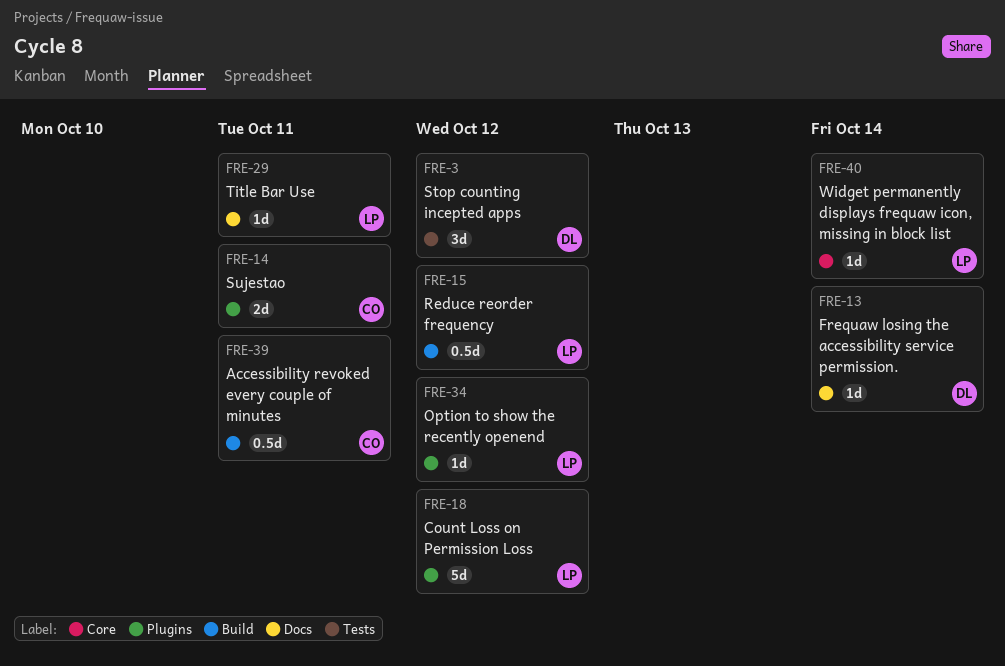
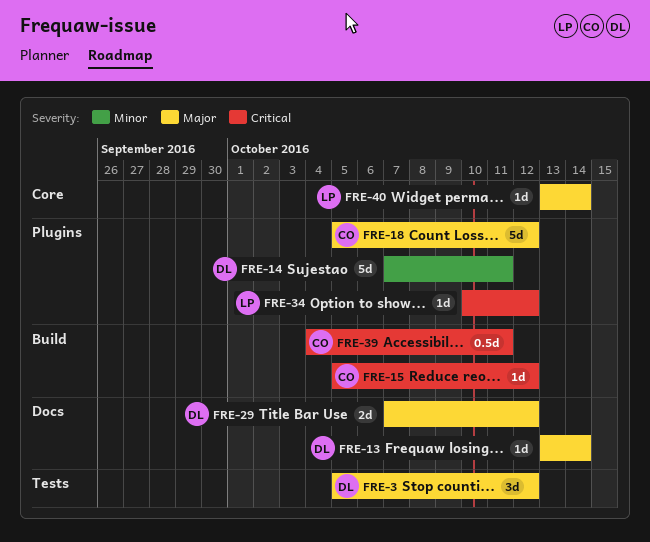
FRE-14, owner: CO -> DL
FRE-14, estimate: 2d -> 5d
FRE-15, owner: LP -> CO
FRE-15, estimate: 0.5d -> 1d
FRE-18, owner: LP -> CO
FRE-29, owner: LP -> DL
FRE-29, estimate: 1d -> 2d
FRE-29, due: Oct 11 -> Oct 12

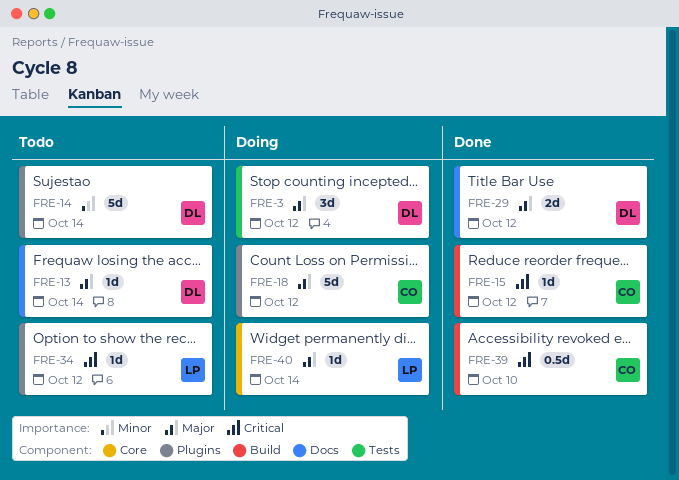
FRE-14, due: Oct 11 -> Oct 14
FRE-39, due: Oct 11 -> Oct 10

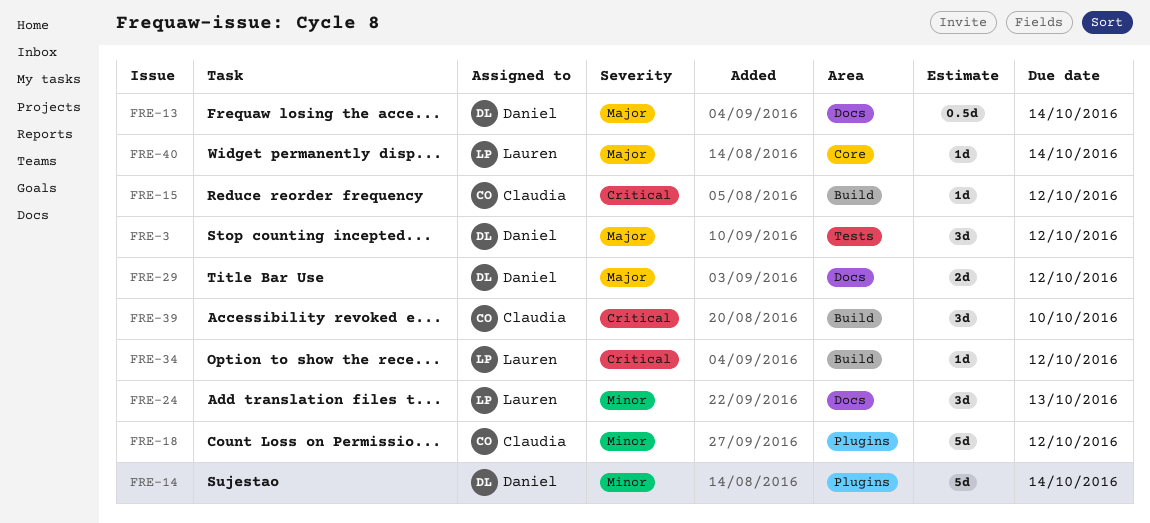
FRE-13, estimate: 1d -> 0.5d
FRE-18, priority: Major -> Minor
FRE-24: none -> present
FRE-34, label: Plugins -> Build
FRE-39, estimate: 0.5d -> 3d

